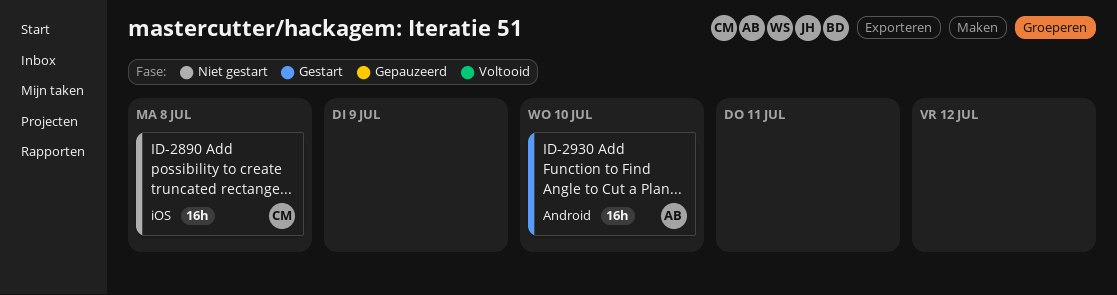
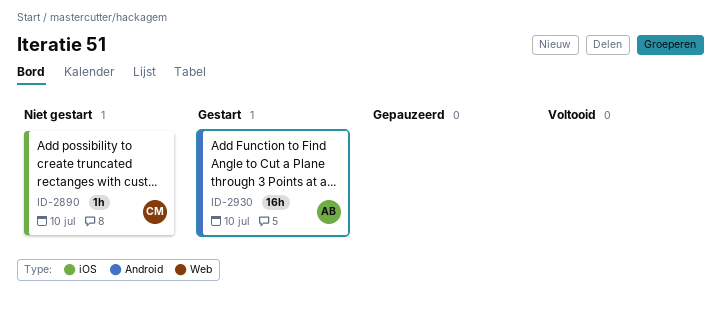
ID-2890, estimate: 16h -> 1h
ID-2890, due: Jul 8 -> Jul 10

